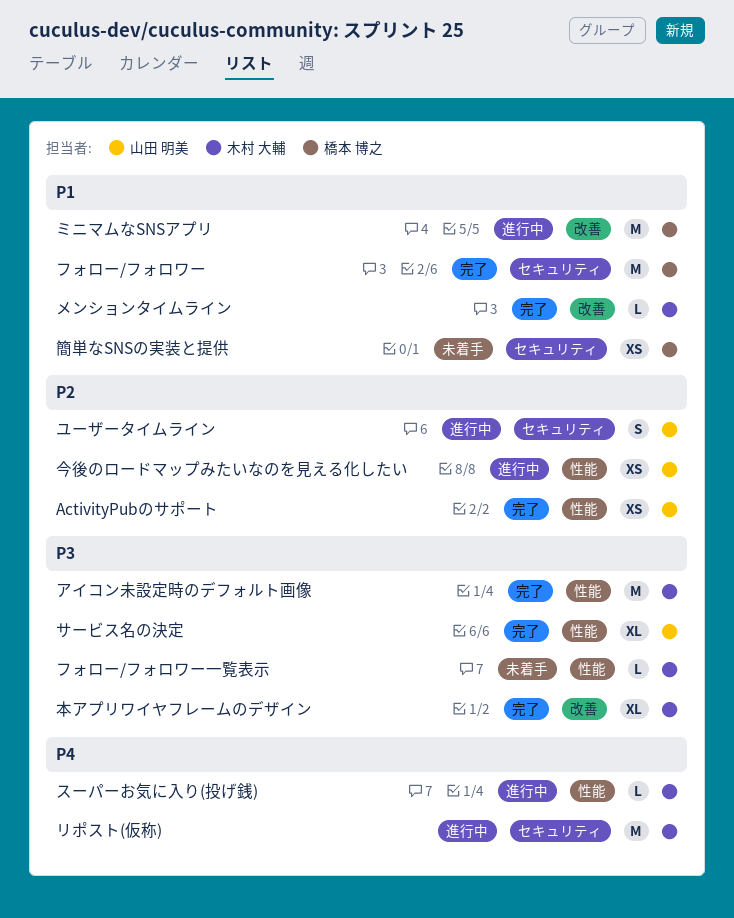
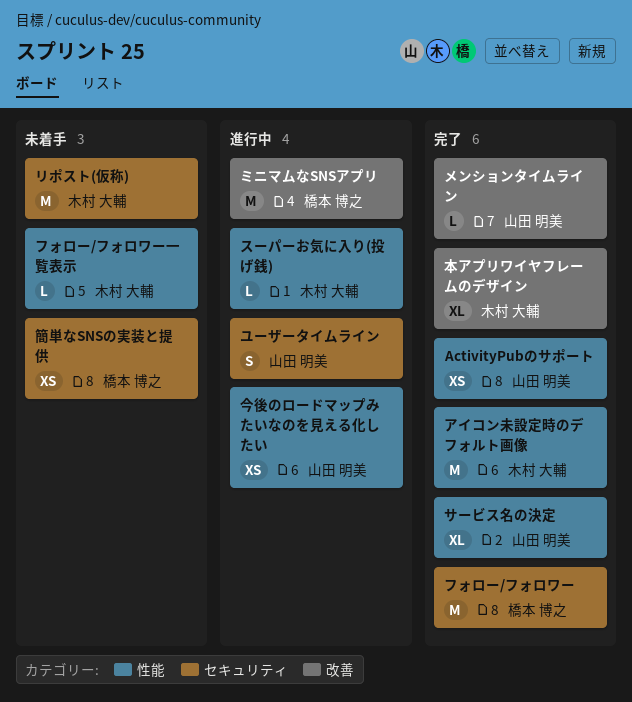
メンションタイムライン, owner: 木村 大輔 -> 山田 明美
リポスト(仮称), status: 進行中 -> 未着手

